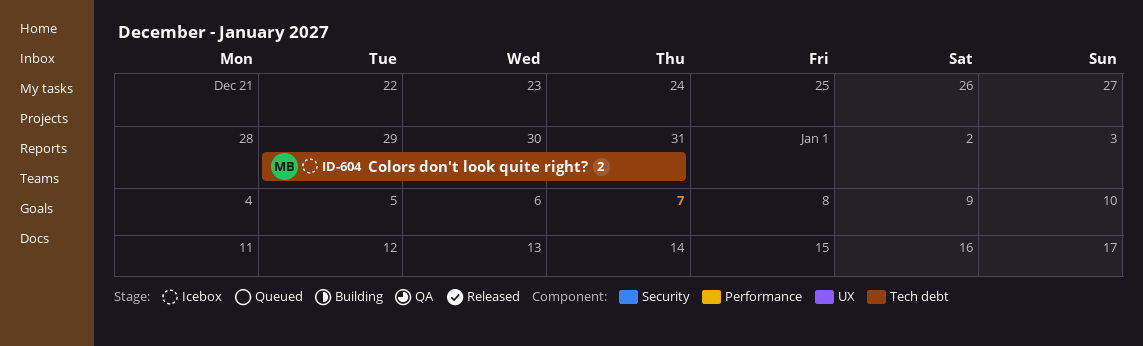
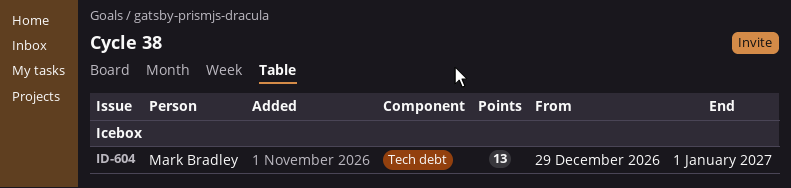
ID-604, estimate: 2 -> 13
ID-604, due: Dec 31 -> Jan 1

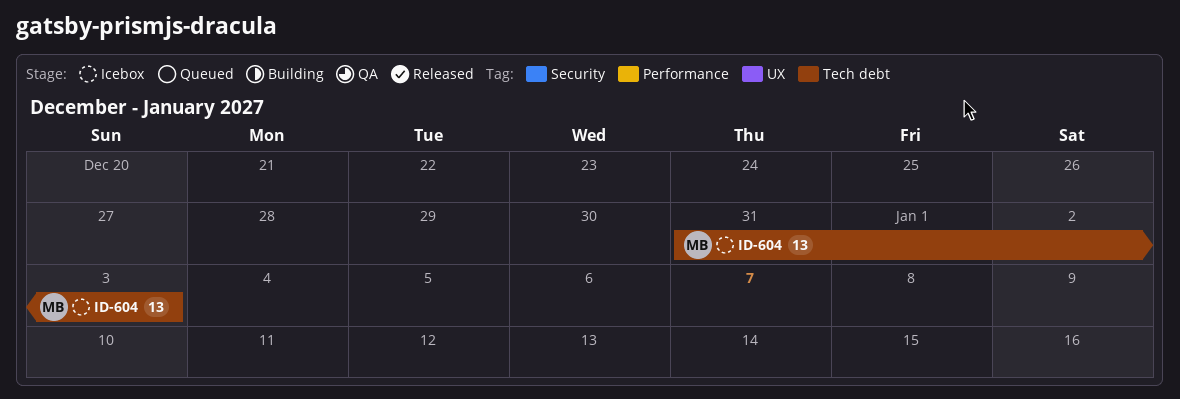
ID-604, start: Dec 29 -> Dec 31
ID-604, due: Jan 1 -> Jan 3

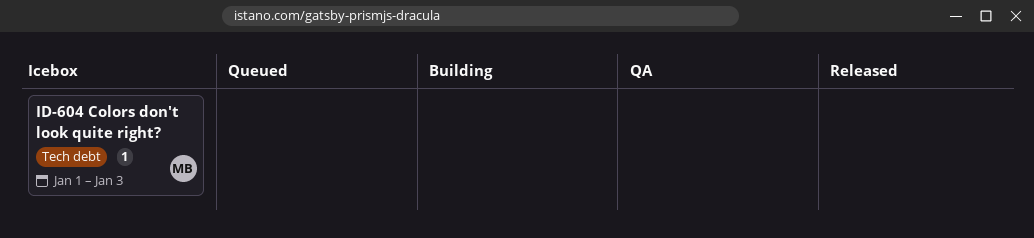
ID-604, estimate: 13 -> 1
ID-604, start: Dec 31 -> Jan 1

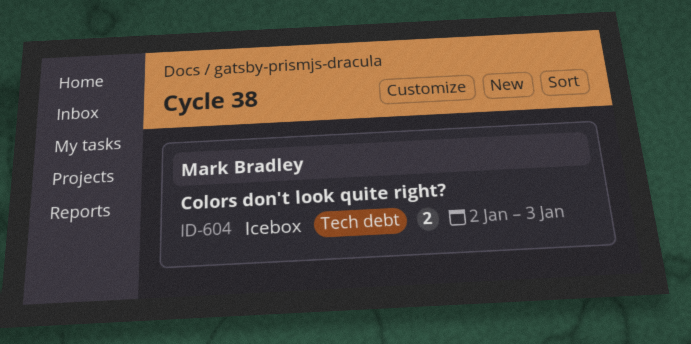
ID-604, estimate: 1 -> 2
ID-604, start: Jan 1 -> Jan 2

